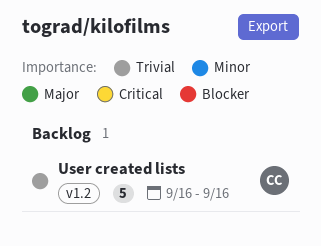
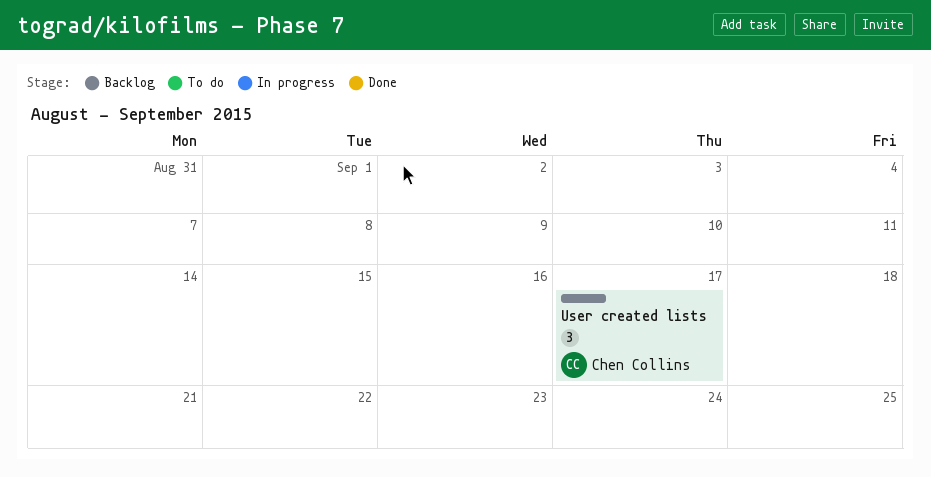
User created lists, estimate: 5 -> 3
User created lists, due: Sep 16 -> Sep 17

